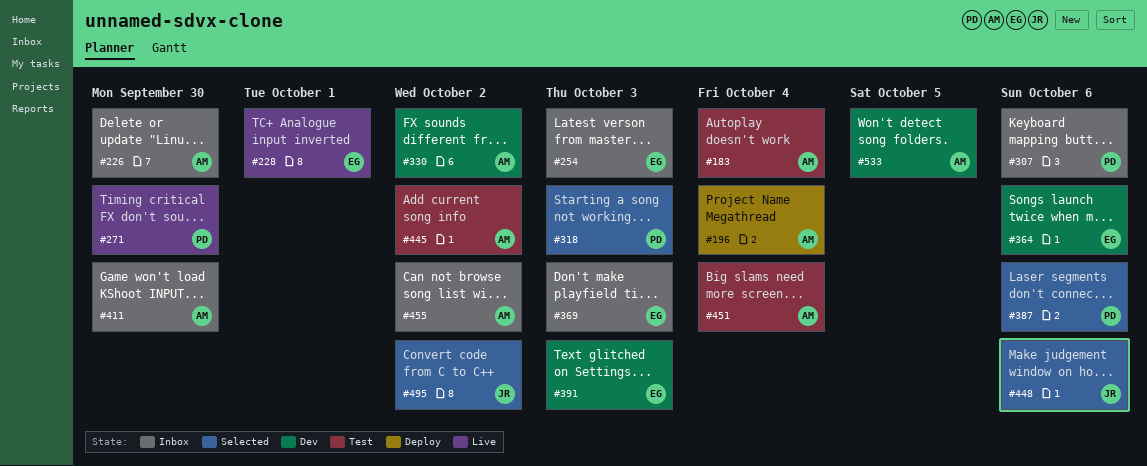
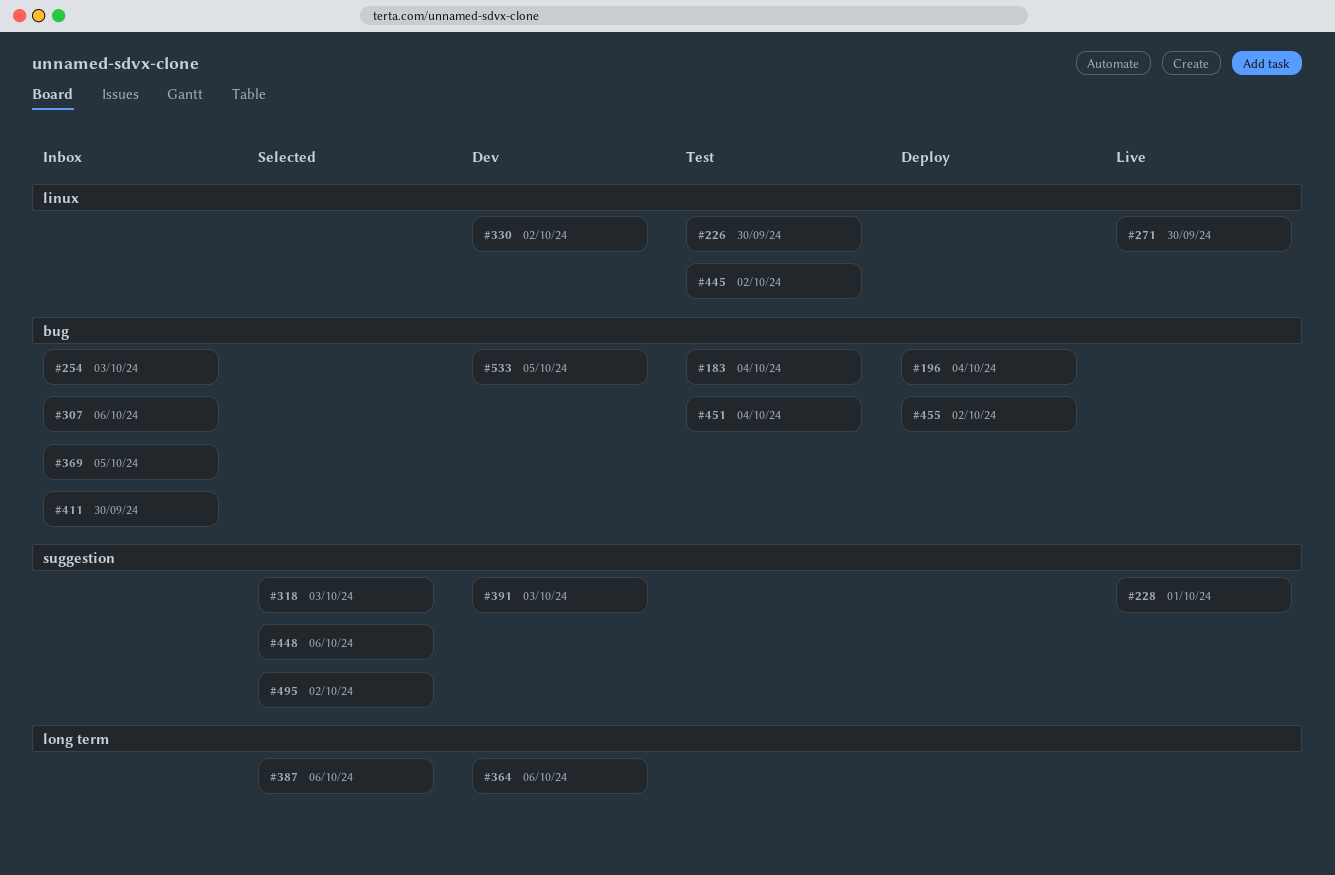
#226, status: Inbox -> Test
#369, due: Oct 3 -> Oct 5
#455, status: Inbox -> Deploy

